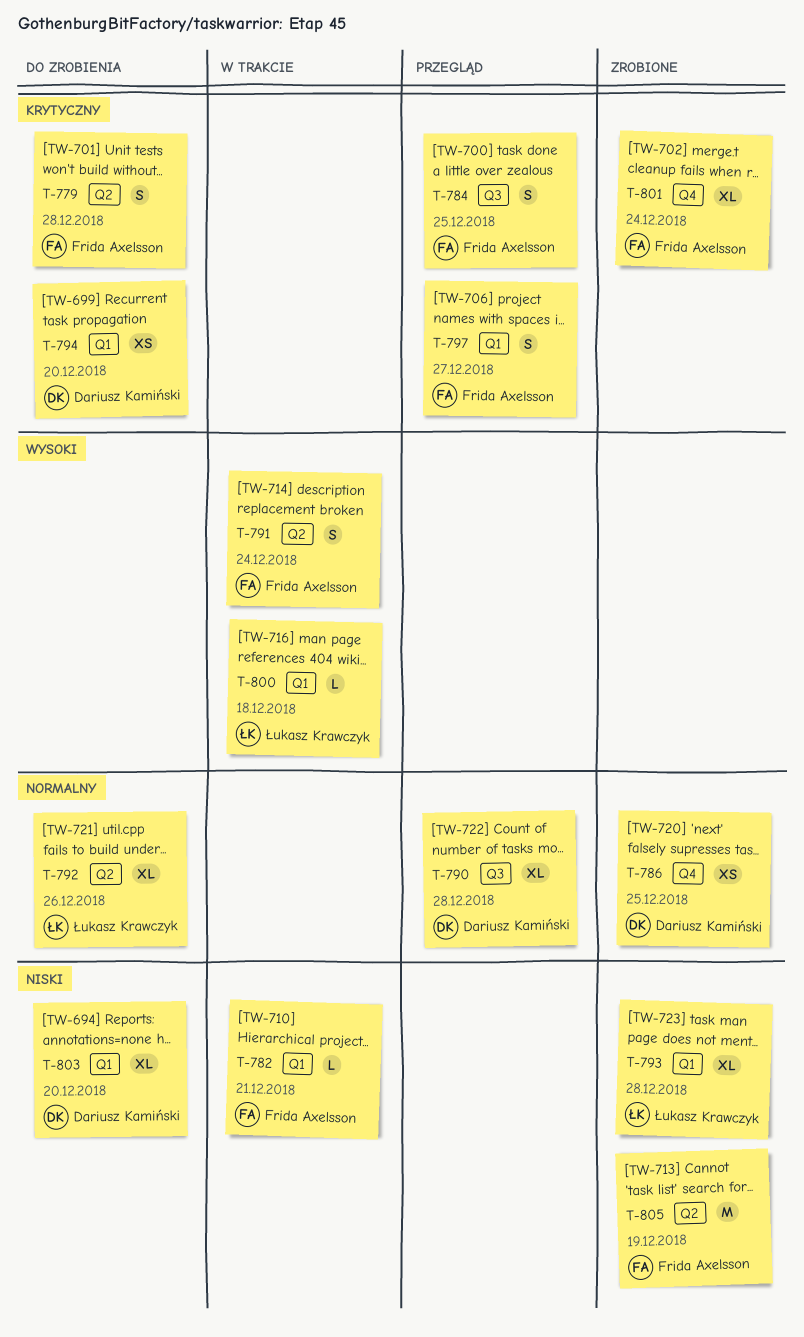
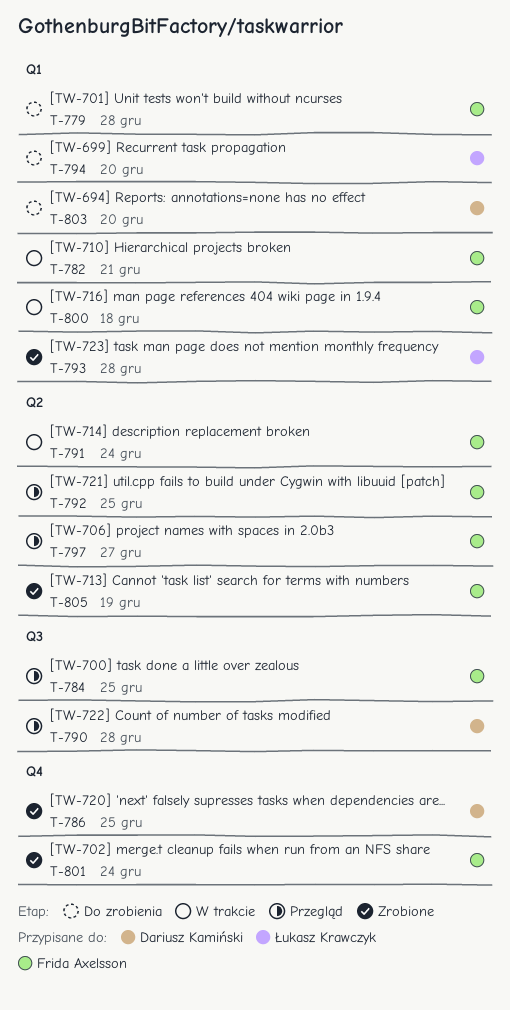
T-779, label: Q2 -> Q1
T-792, status: Do zrobienia -> Przegląd
T-792, owner: Łukasz Krawczyk -> Frida Axelsson
T-792, due: Dec 26 -> Dec 25
T-794, owner: Dariusz Kamiński -> Łukasz Krawczyk
T-797, label: Q1 -> Q2
T-800, owner: Łukasz Krawczyk -> Frida Axelsson

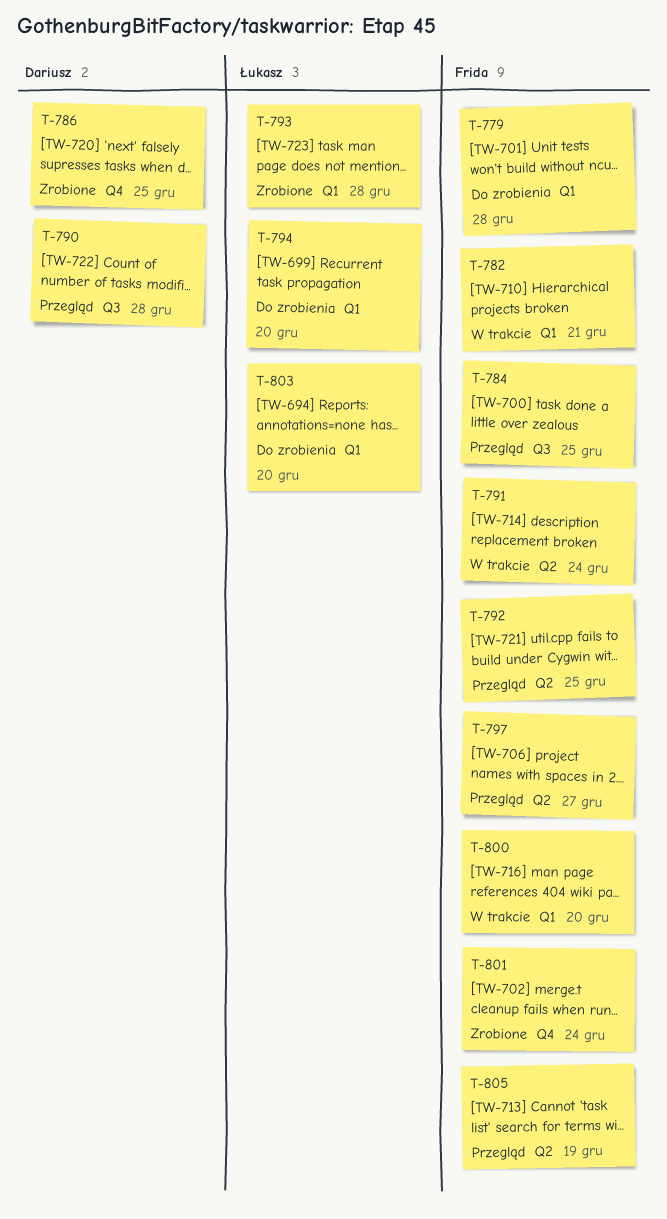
T-800, due: Dec 18 -> Dec 20
T-803, owner: Dariusz Kamiński -> Łukasz Krawczyk
T-805, status: Zrobione -> Przegląd

